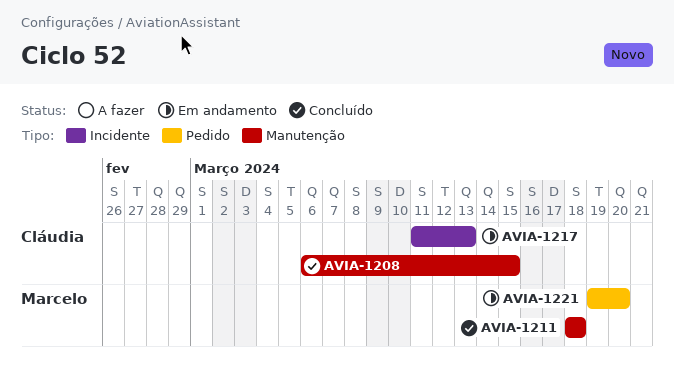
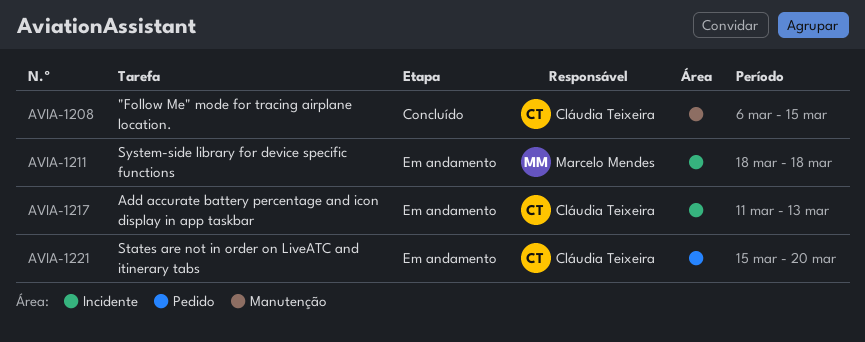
AVIA-1211, status: Concluído -> Em andamento
AVIA-1211, label: Manutenção -> Incidente
AVIA-1221, owner: Marcelo Mendes -> Cláudia Teixeira
AVIA-1221, start: Mar 19 -> Mar 15

